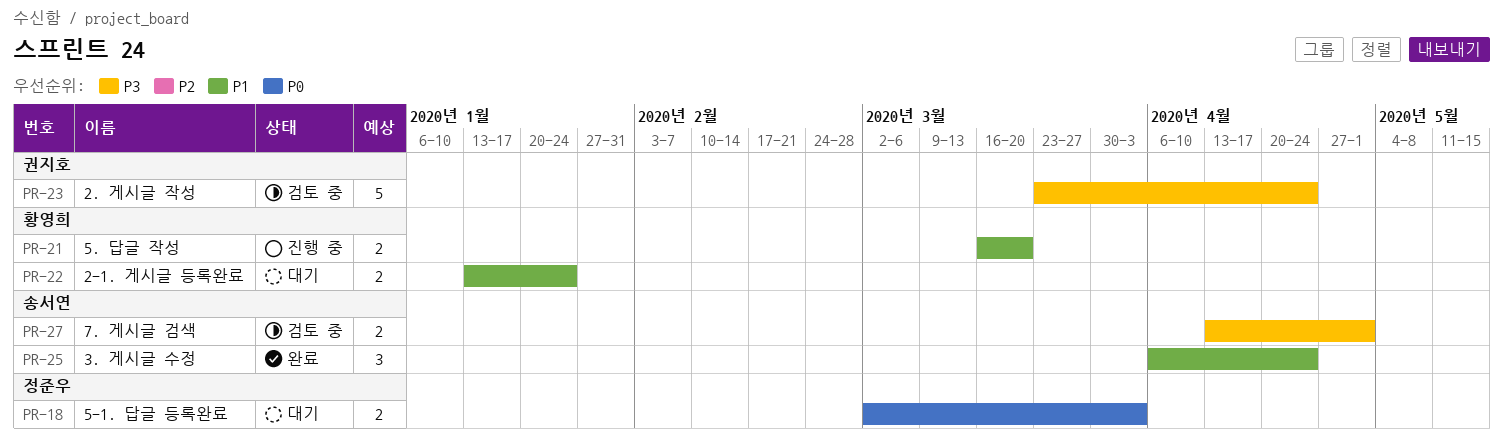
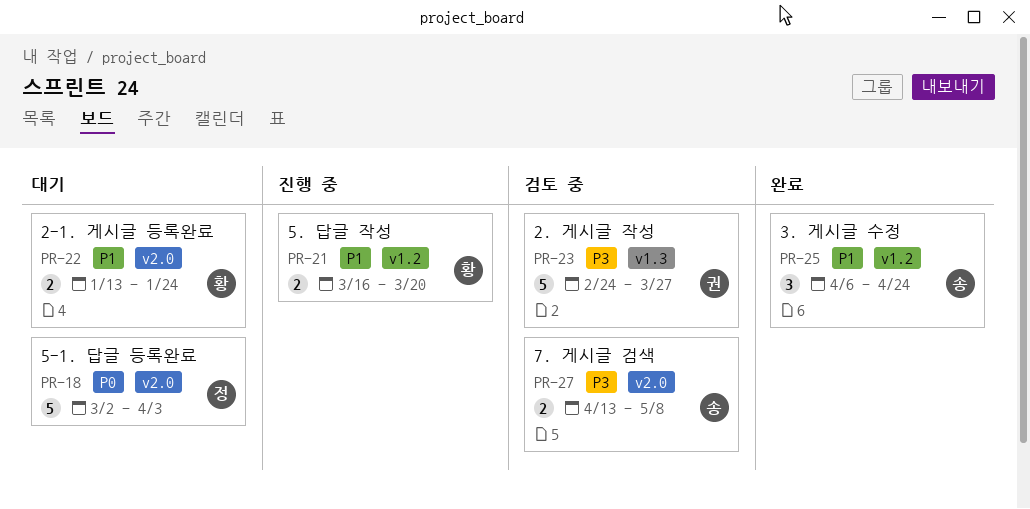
PR-18, estimate: 2 -> 5
PR-23, start: Mar 23 -> Feb 24
PR-23, due: Apr 24 -> Mar 27
PR-27, due: May 1 -> May 8

